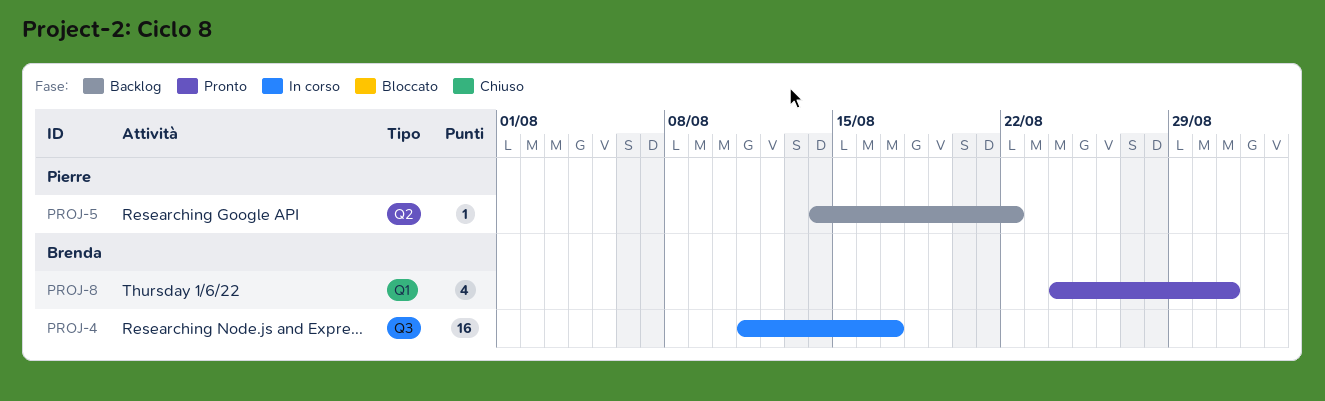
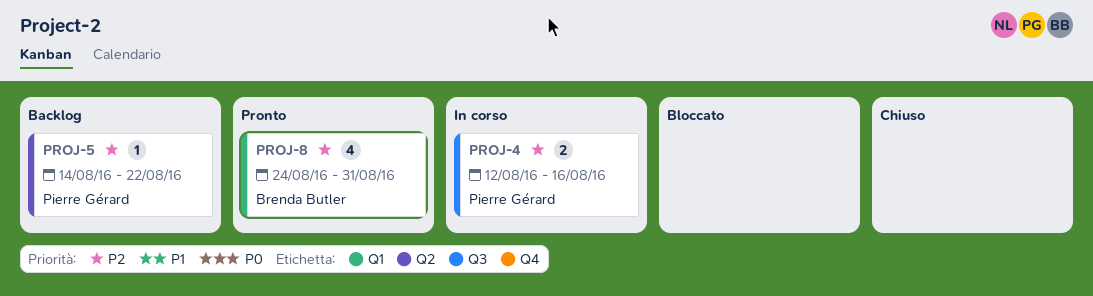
PROJ-4, owner: Brenda Butler -> Pierre Gérard
PROJ-4, estimate: 16 -> 2
PROJ-4, start: Aug 11 -> Aug 12
PROJ-4, due: Aug 17 -> Aug 16

